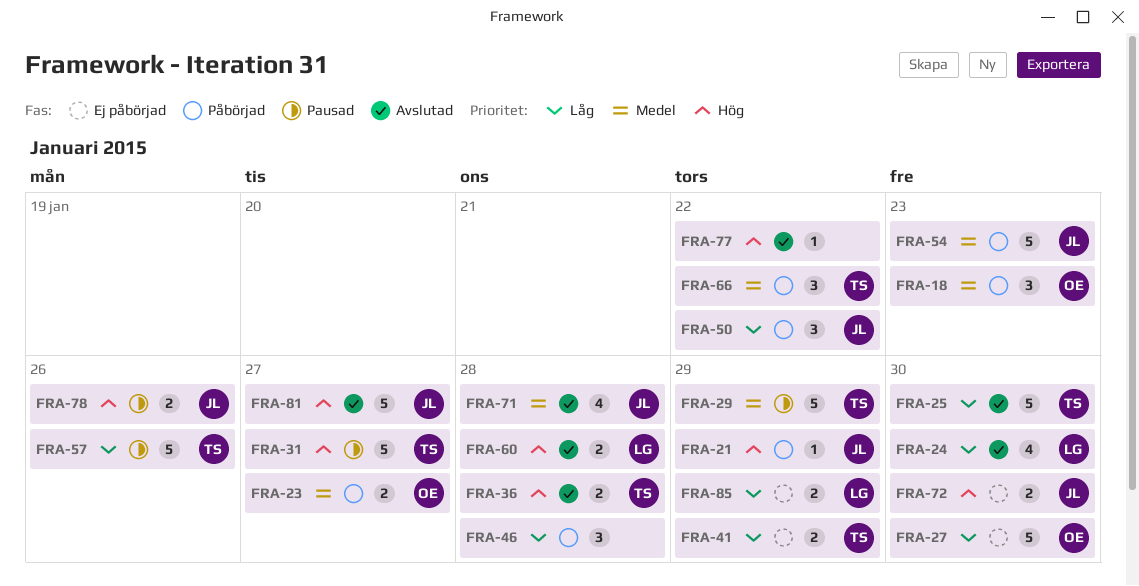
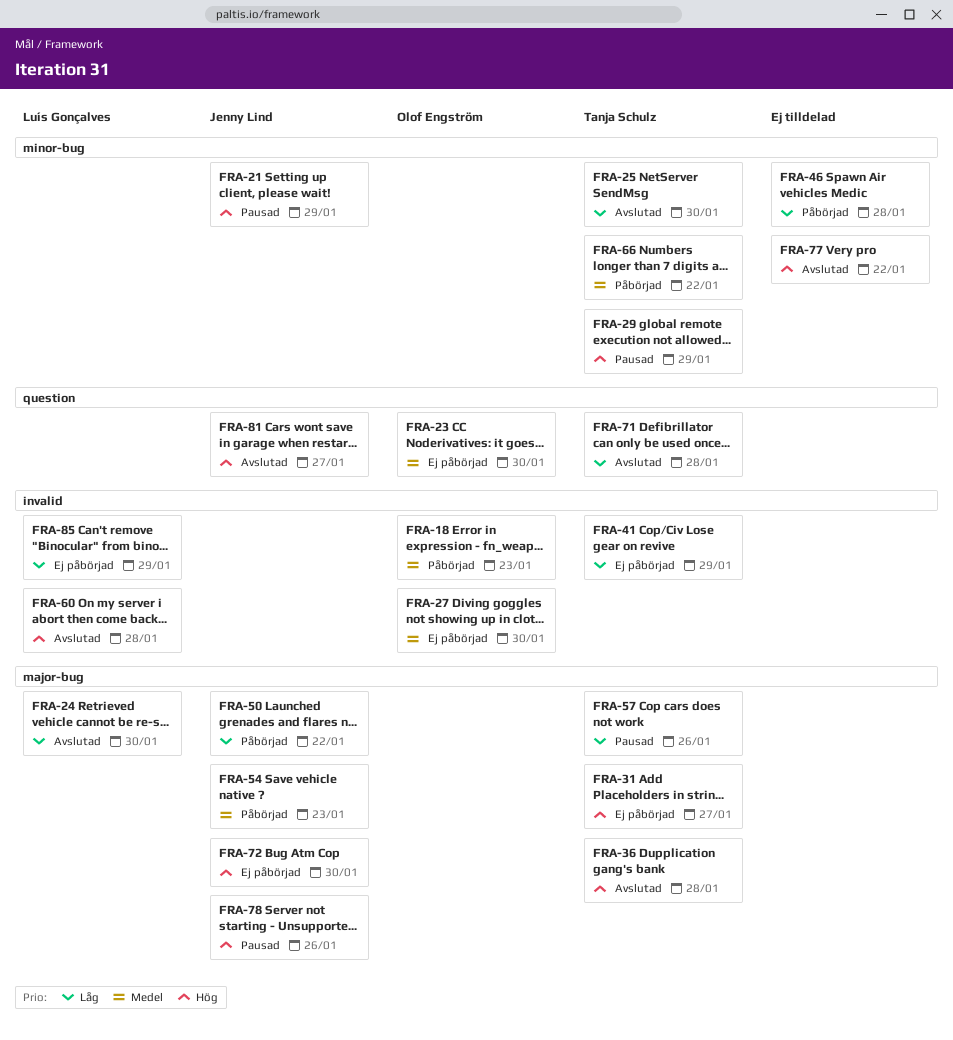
FRA-21, status: Påbörjad -> Pausad
FRA-23, status: Påbörjad -> Ej påbörjad
FRA-23, due: Jan 27 -> Jan 30
FRA-27, priority: Låg -> Medel
FRA-29, priority: Medel -> Hög
FRA-31, status: Pausad -> Ej påbörjad
FRA-71, owner: Jenny Lind -> Tanja Schulz
FRA-71, priority: Medel -> Låg

